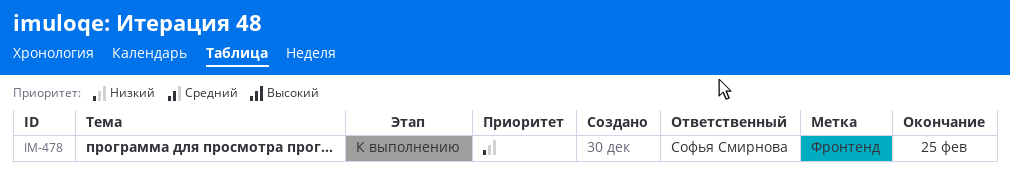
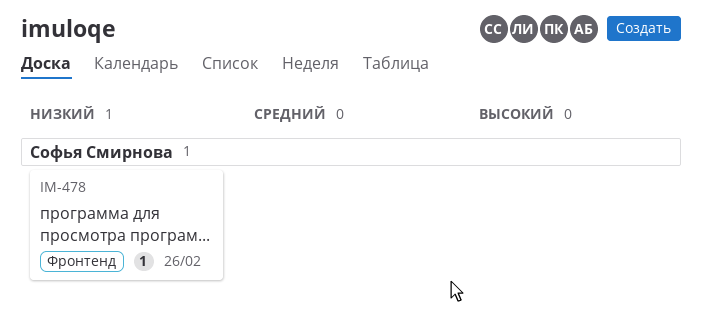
IM-478, due: Feb 25 -> Feb 26

